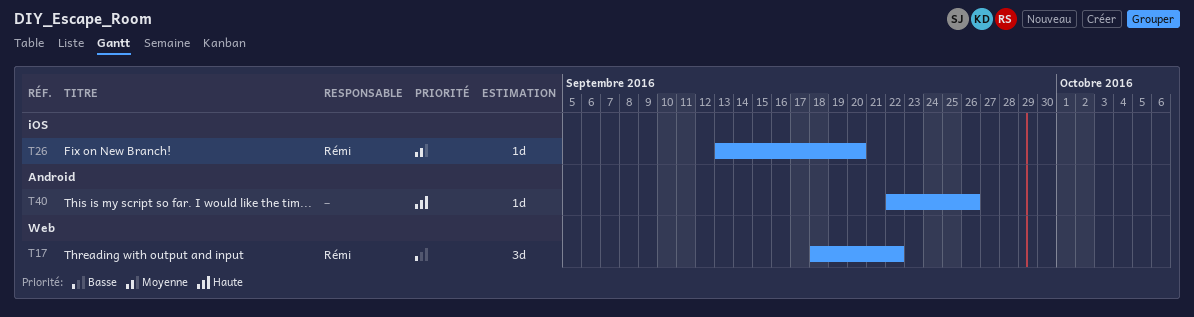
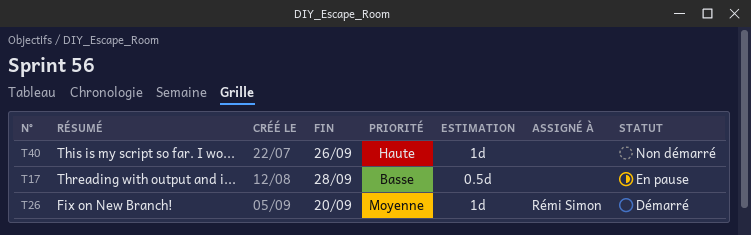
T17, owner: Rémi Simon -> none
T17, estimate: 3d -> 0.5d
T17, due: Sep 22 -> Sep 28

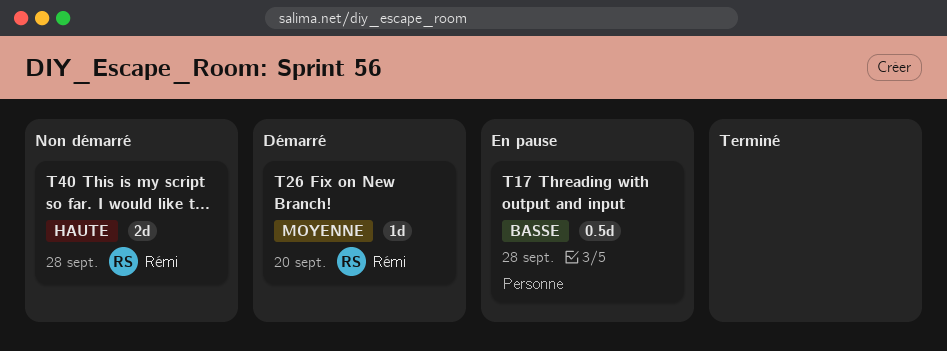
T40, owner: none -> Rémi Simon
T40, estimate: 1d -> 2d
T40, due: Sep 26 -> Sep 28

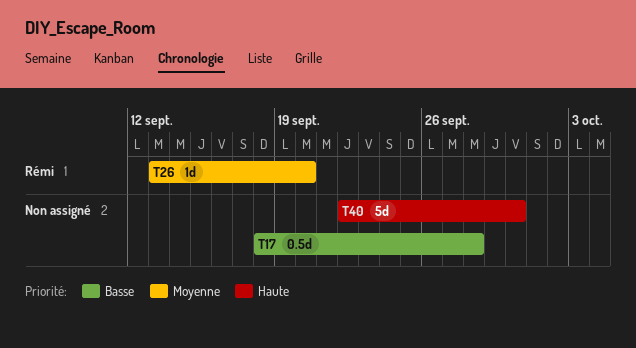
T40, owner: Rémi -> none
T40, estimate: 2d -> 5d
T40, due: Sep 28 -> Sep 30

